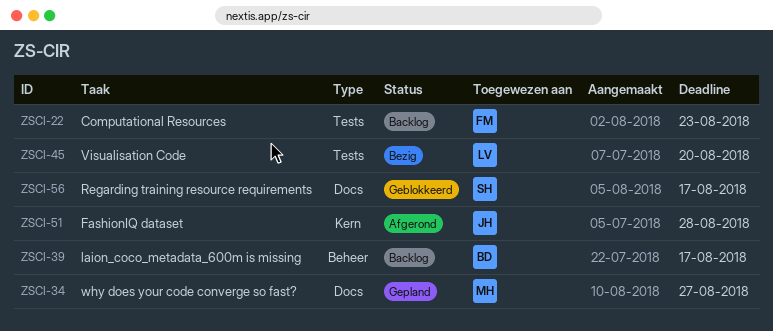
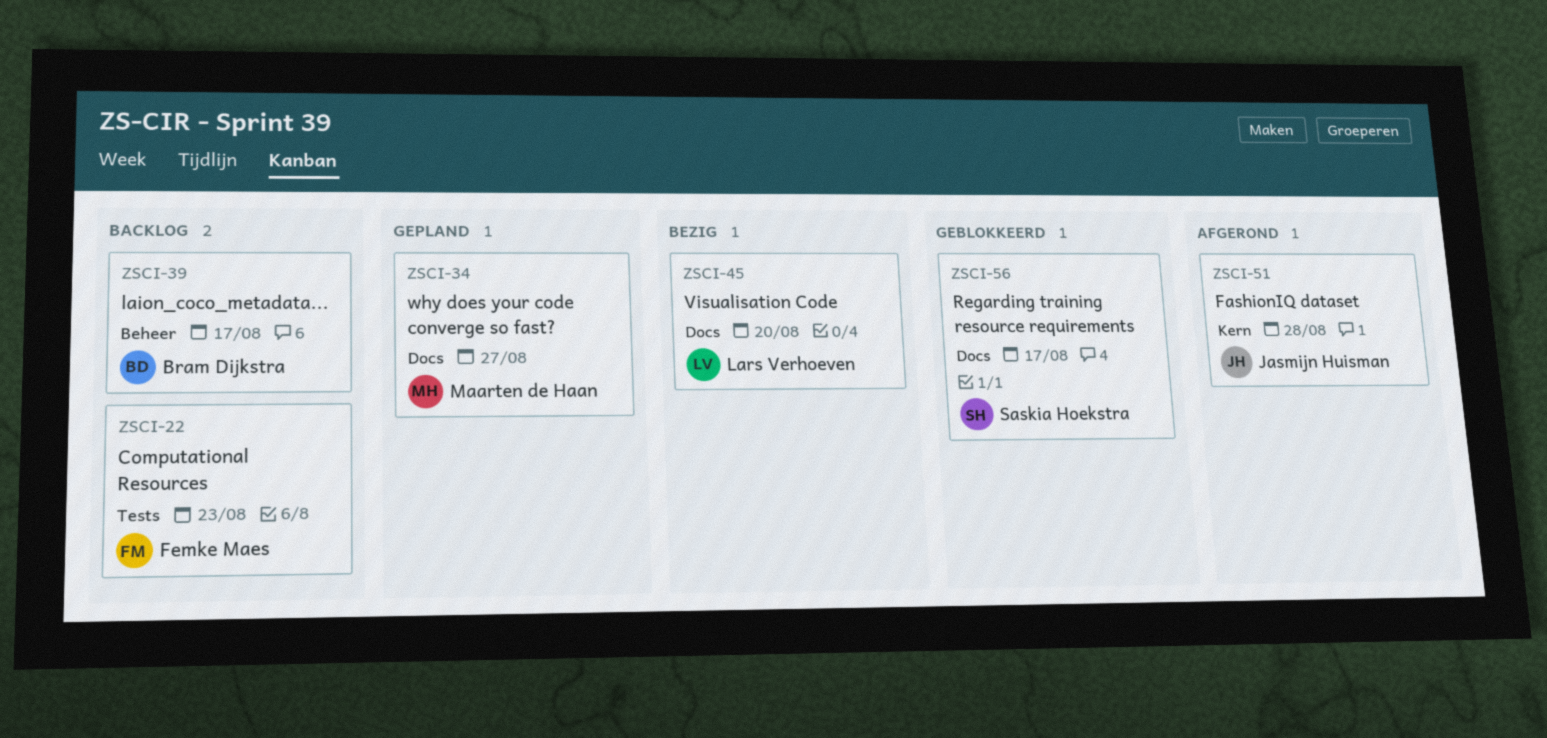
ZSCI-45, label: Tests -> Docs

